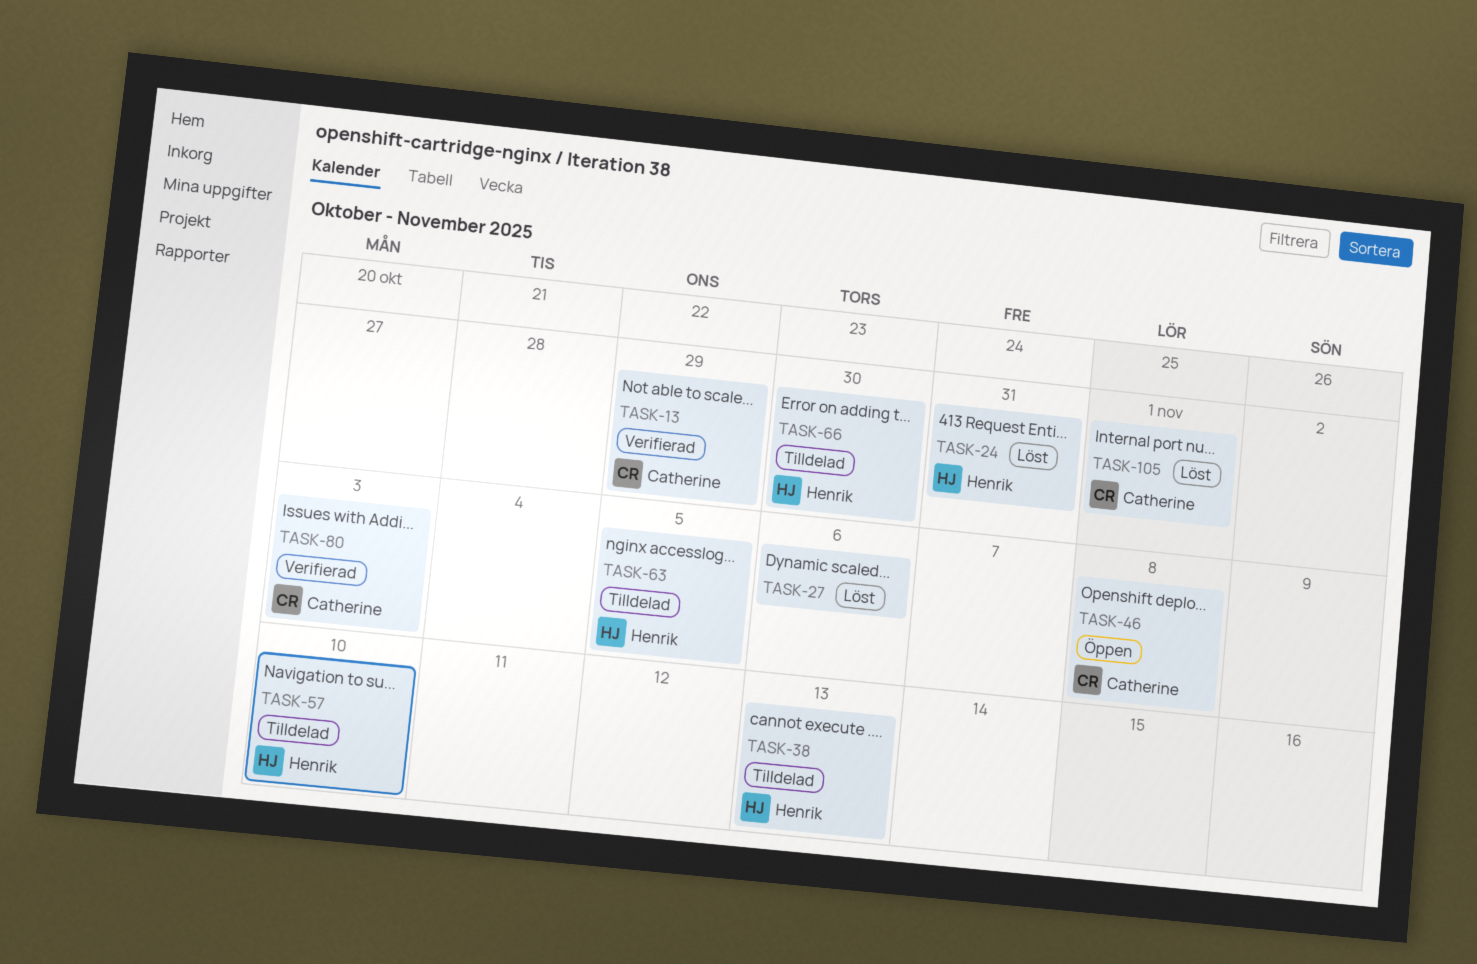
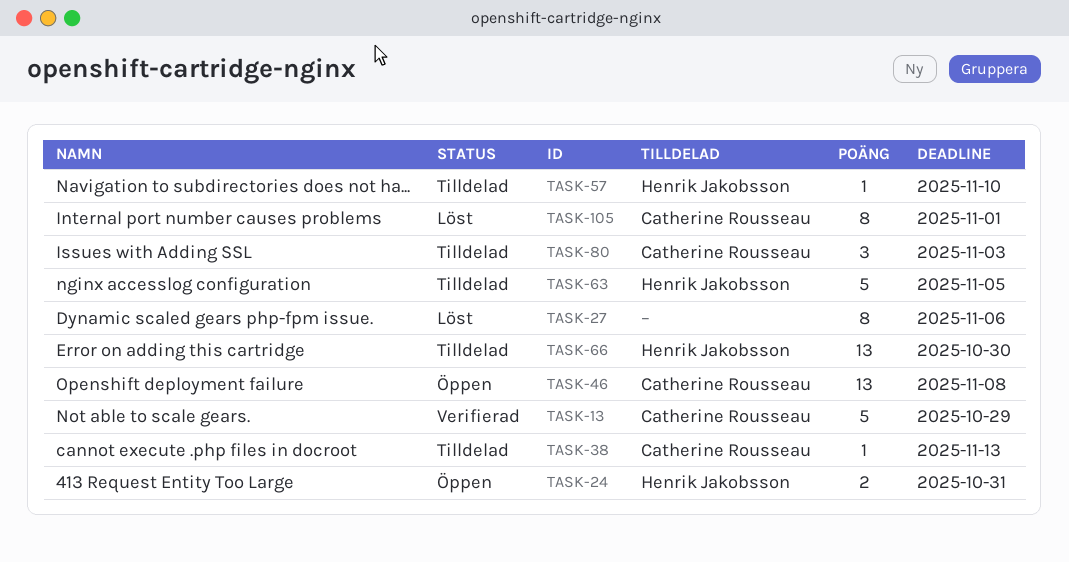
TASK-24, status: Löst -> Öppen
TASK-38, owner: Henrik Jakobsson -> Catherine Rousseau
TASK-80, status: Verifierad -> Tilldelad

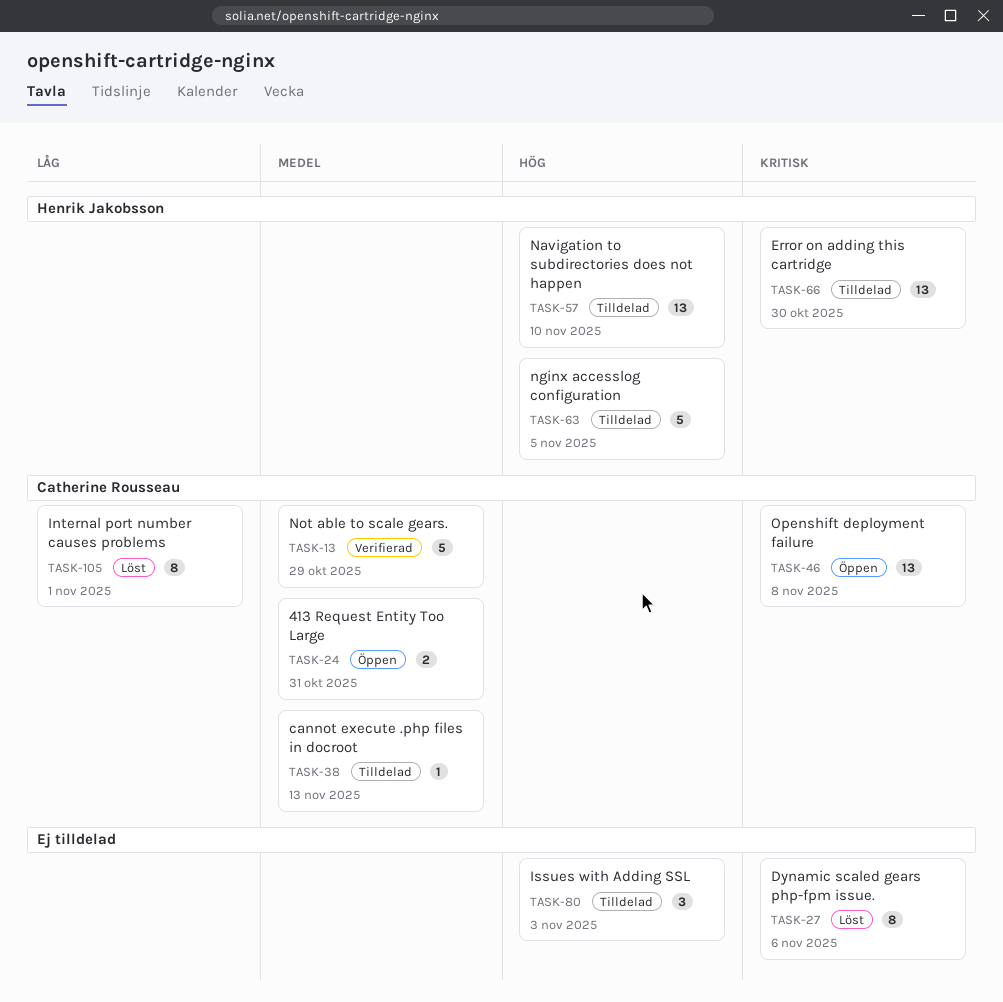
TASK-24, owner: Henrik Jakobsson -> Catherine Rousseau
TASK-57, estimate: 1 -> 13
TASK-80, owner: Catherine Rousseau -> none

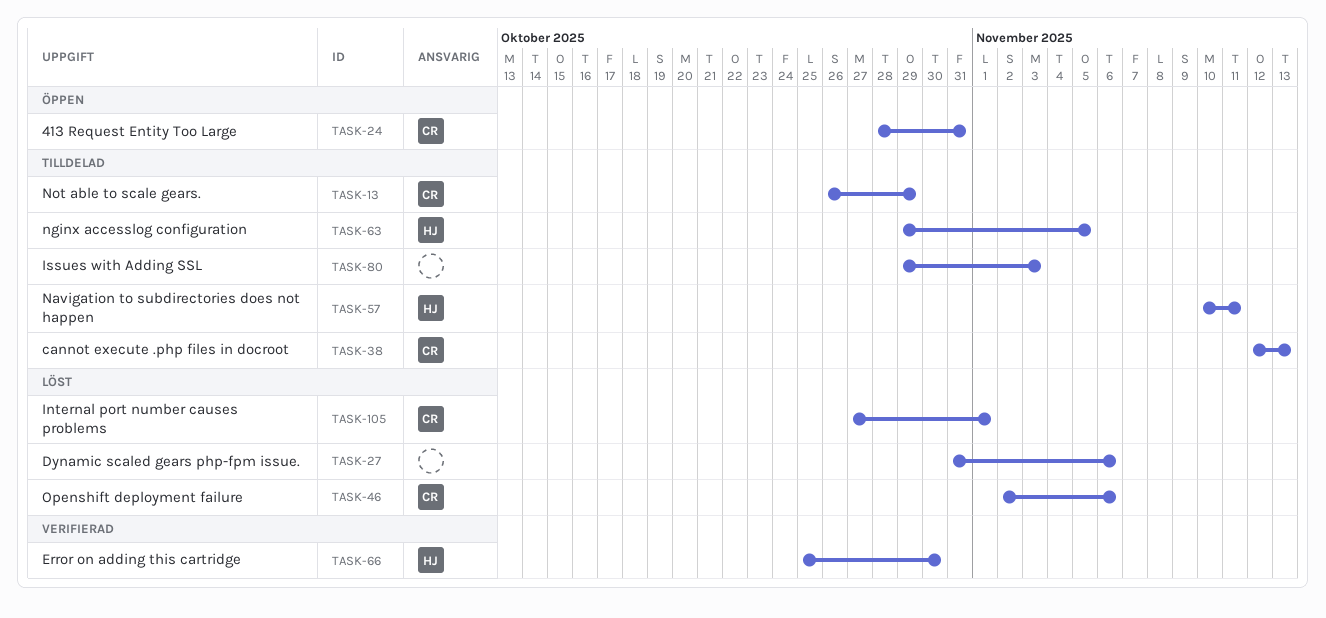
TASK-13, status: Verifierad -> Tilldelad
TASK-46, status: Öppen -> Löst
TASK-46, due: Nov 8 -> Nov 6
TASK-57, due: Nov 10 -> Nov 11
TASK-66, status: Tilldelad -> Verifierad

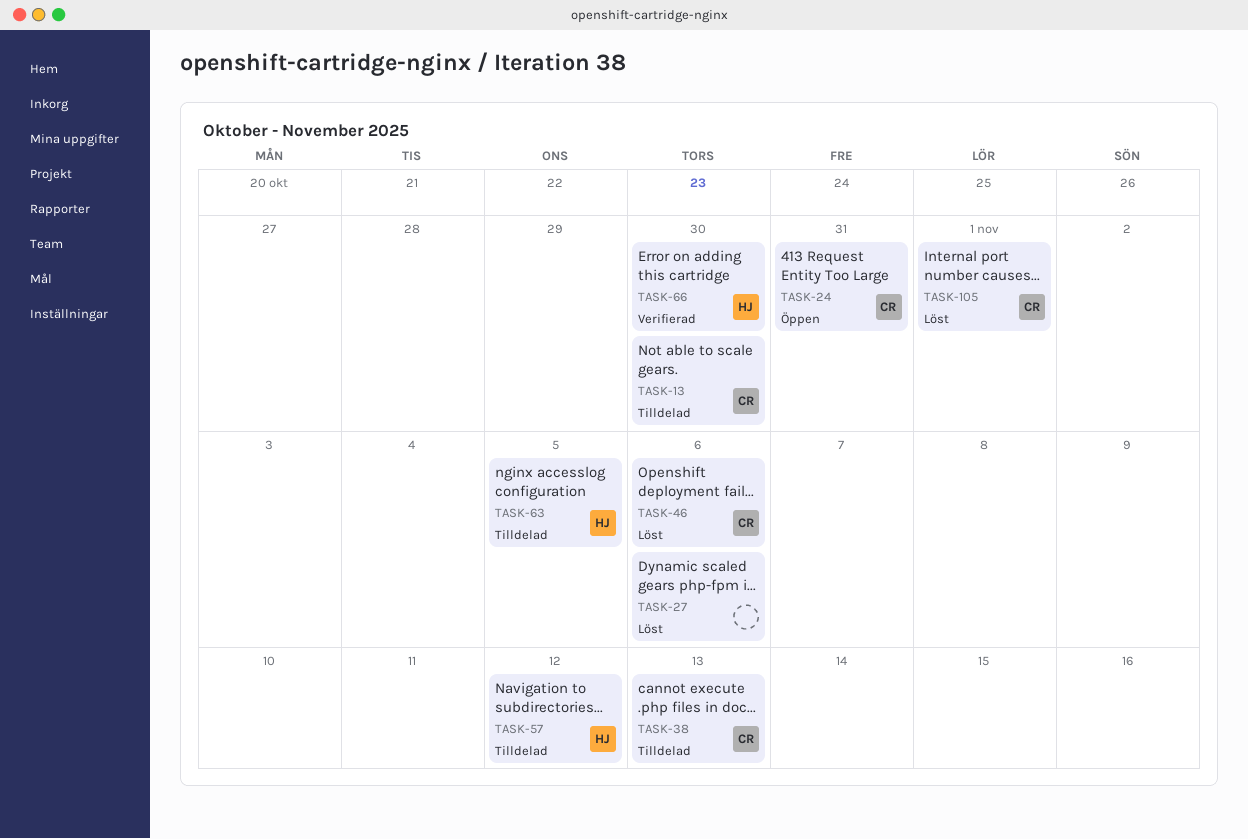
TASK-13, due: Oct 29 -> Oct 30
TASK-57, due: Nov 11 -> Nov 12
TASK-80: present -> none

